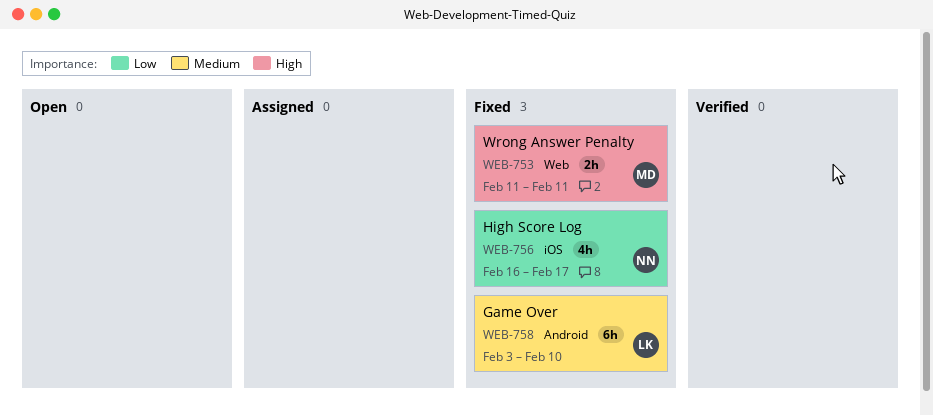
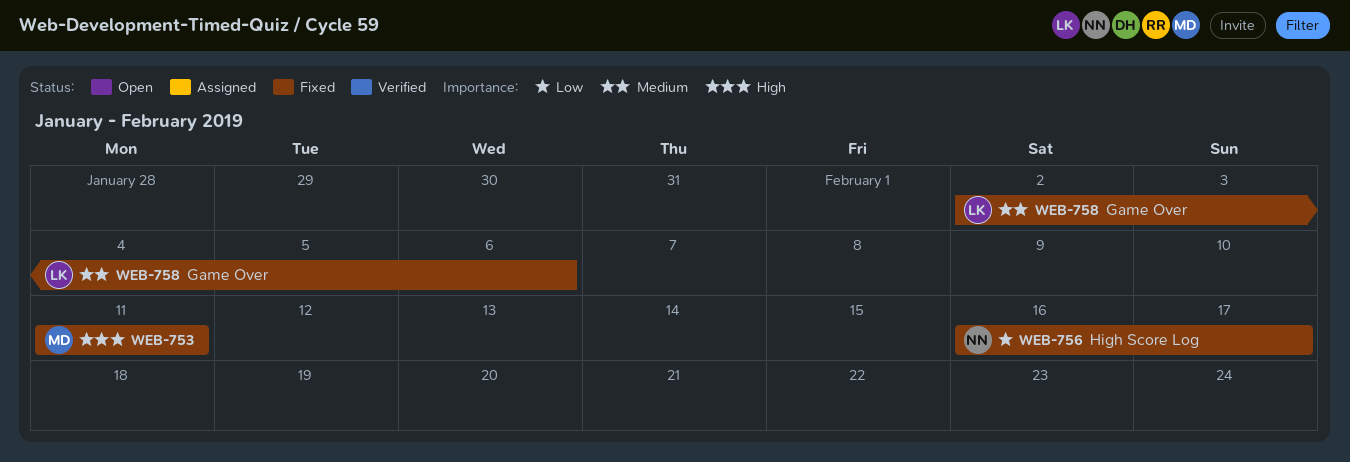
WEB-758, start: Feb 3 -> Feb 2
WEB-758, due: Feb 10 -> Feb 6

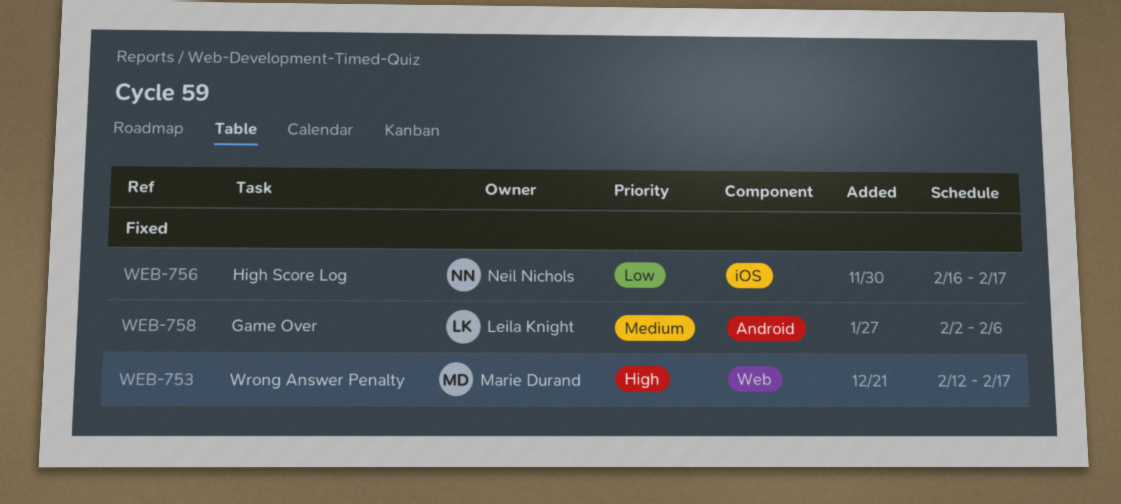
WEB-753, start: Feb 11 -> Feb 12
WEB-753, due: Feb 11 -> Feb 17

